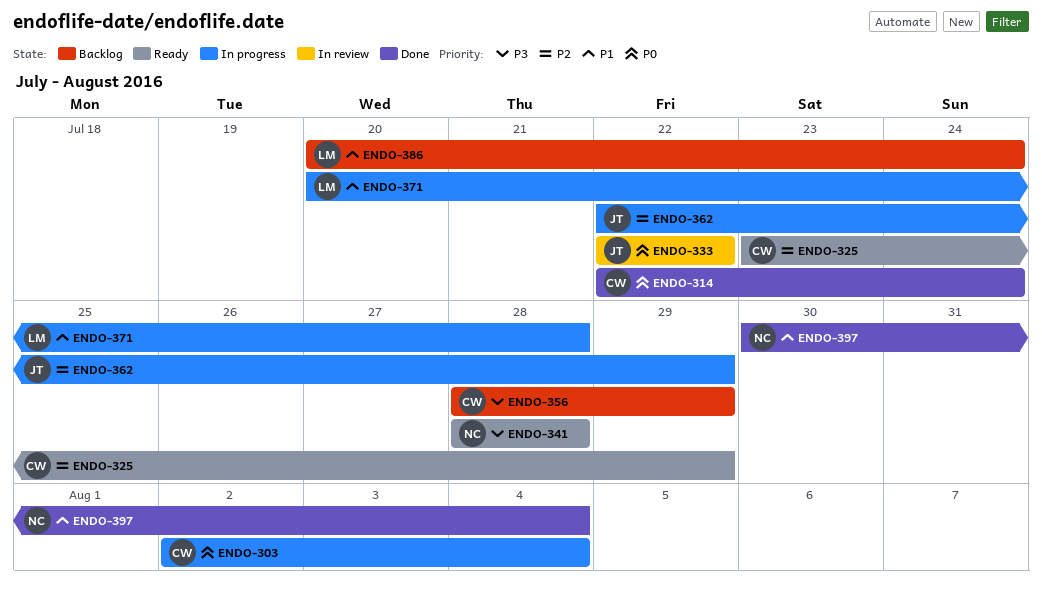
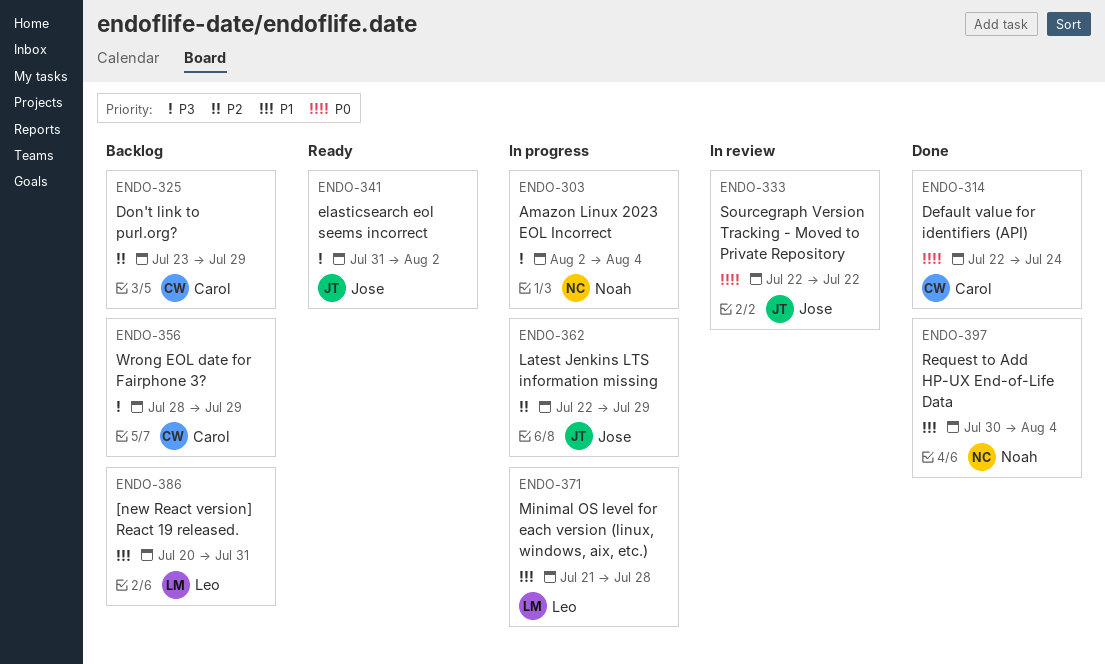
ENDO-303, owner: Carol -> Noah
ENDO-303, priority: P0 -> P3
ENDO-325, status: Ready -> Backlog
ENDO-341, owner: Noah -> Jose
ENDO-341, start: Jul 28 -> Jul 31
ENDO-341, due: Jul 28 -> Aug 2
ENDO-371, start: Jul 20 -> Jul 21
ENDO-386, due: Jul 24 -> Jul 31

